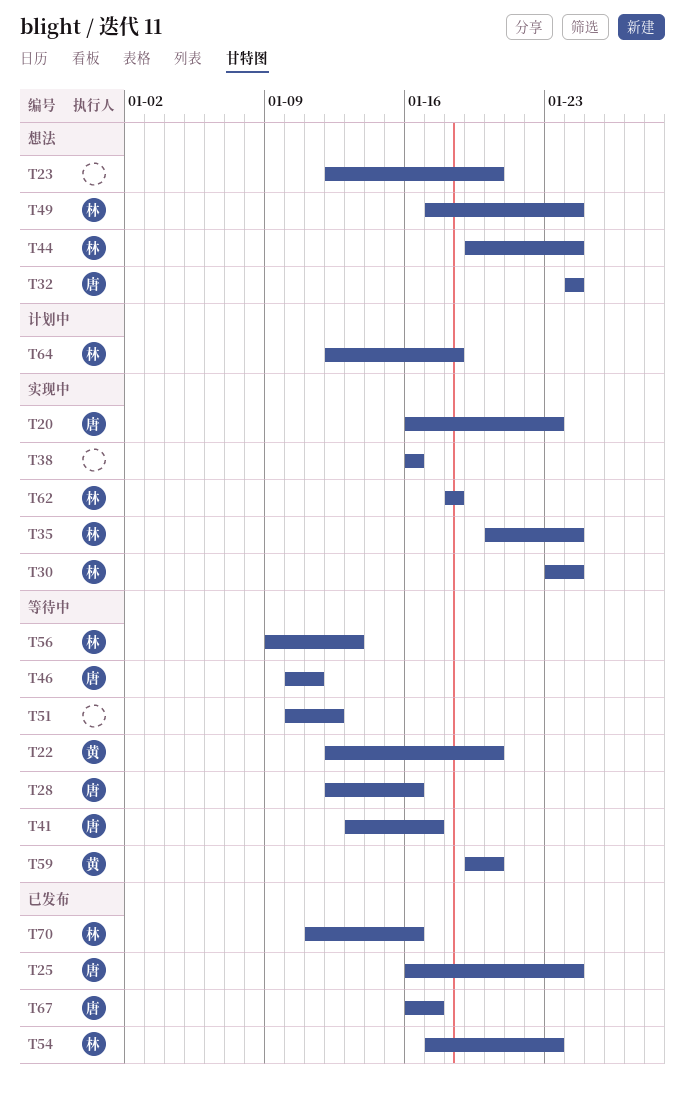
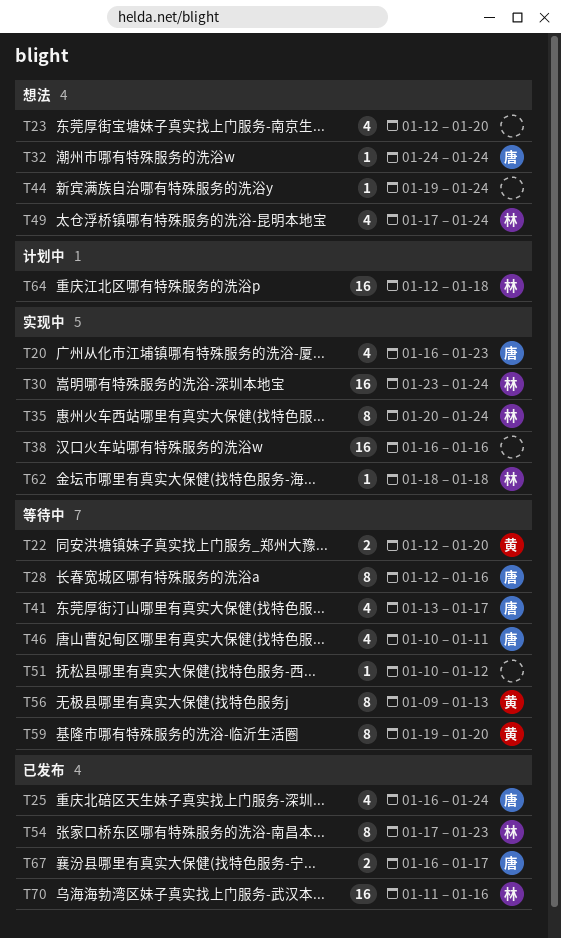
T44, owner: 林 -> none
T56, owner: 林 -> 黄

